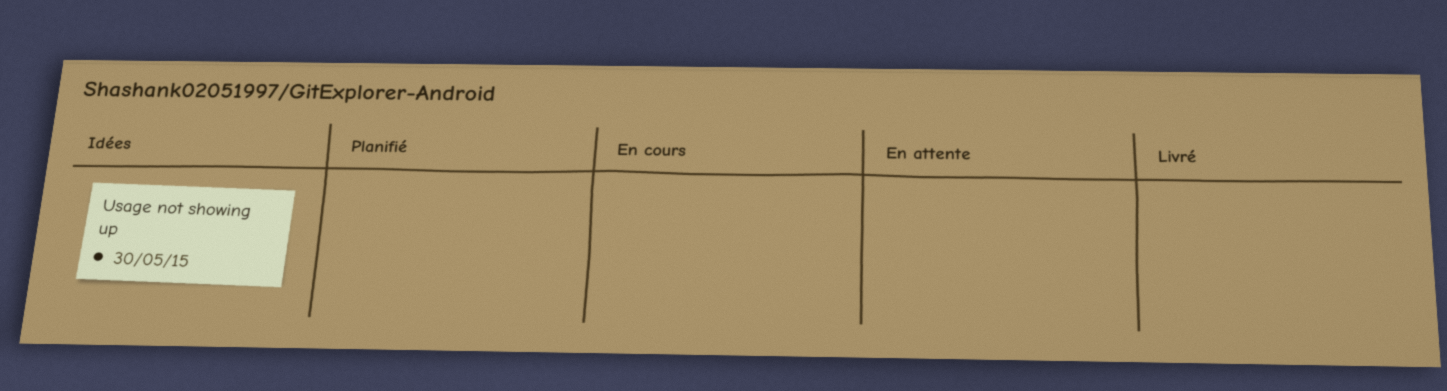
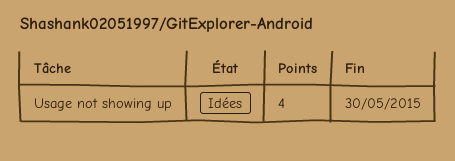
Usage not showing up, estimate: 1 -> 4

